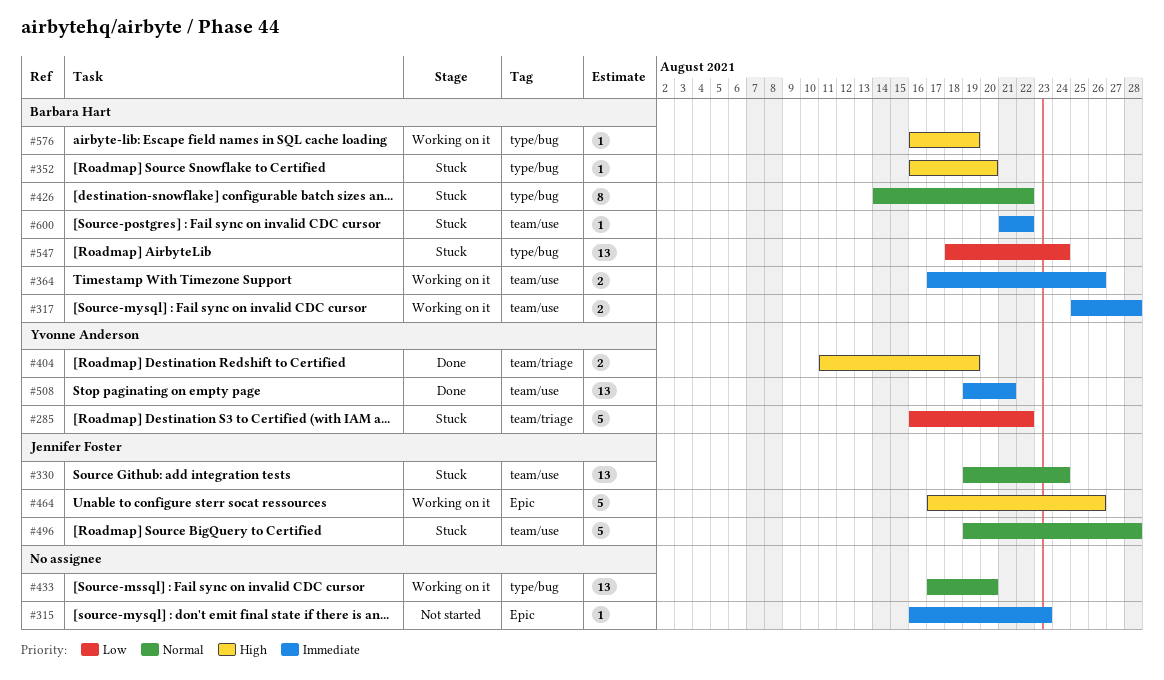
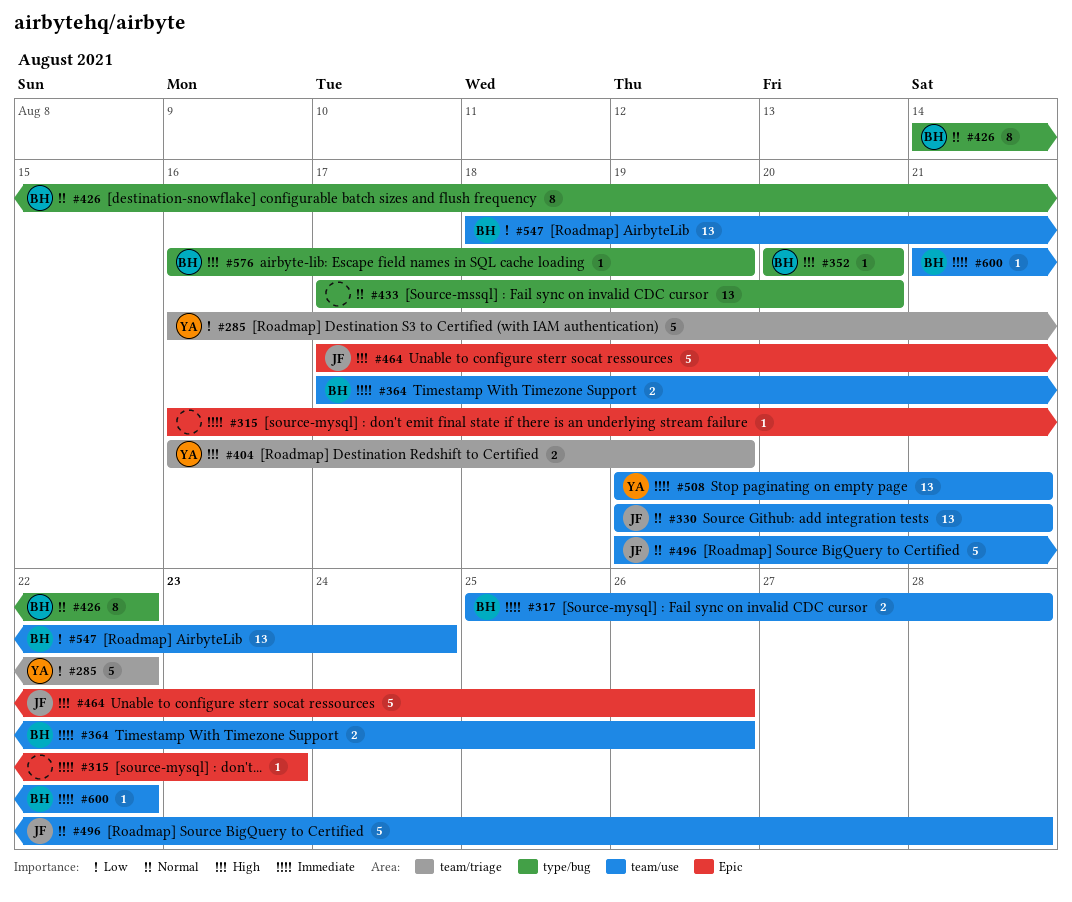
#330, due: Aug 24 -> Aug 21
#352, start: Aug 16 -> Aug 20
#404, start: Aug 11 -> Aug 16
#547, label: type/bug -> team/use

